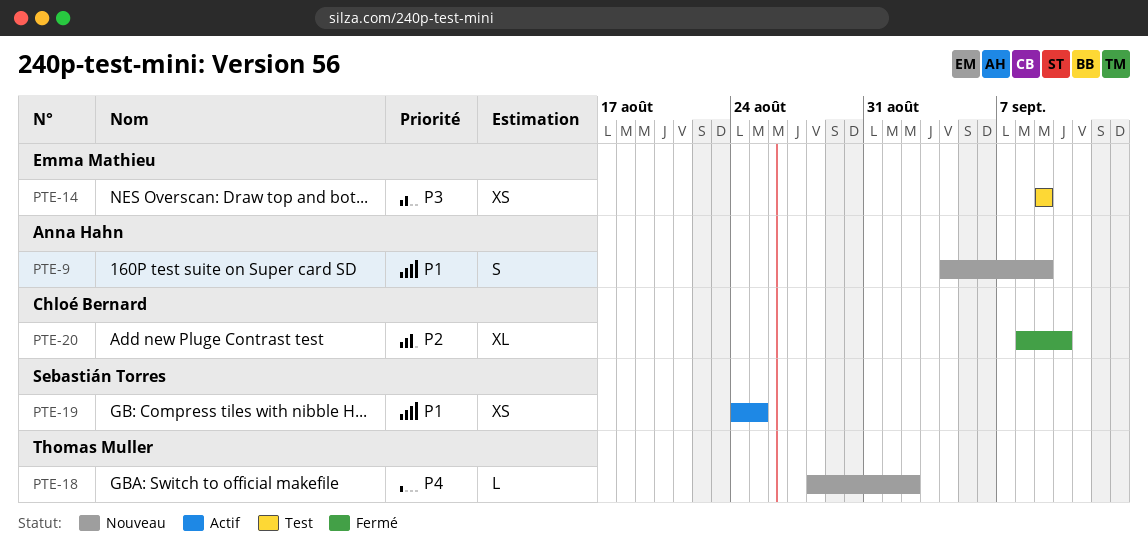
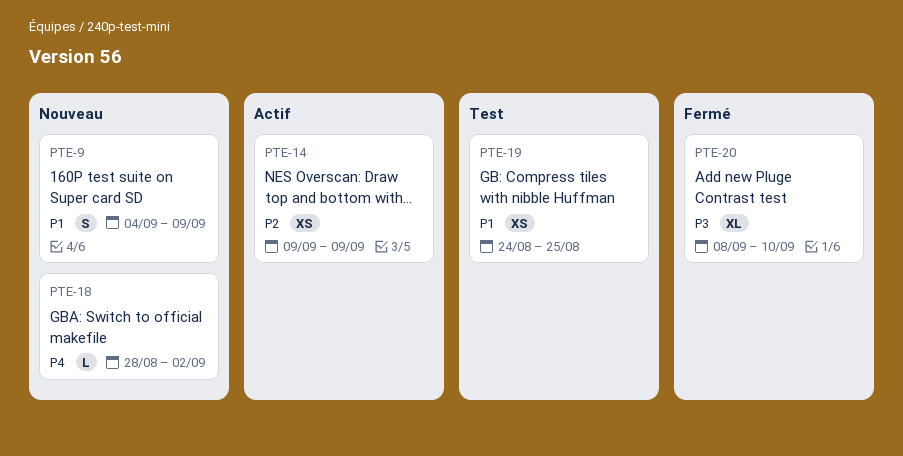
PTE-14, status: Test -> Actif
PTE-14, priority: P3 -> P2
PTE-19, status: Actif -> Test
PTE-20, priority: P2 -> P3

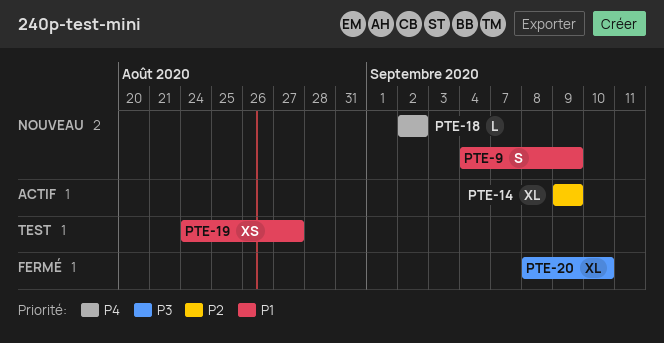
PTE-14, estimate: XS -> XL
PTE-18, start: Aug 28 -> Sep 2
PTE-19, due: Aug 25 -> Aug 27

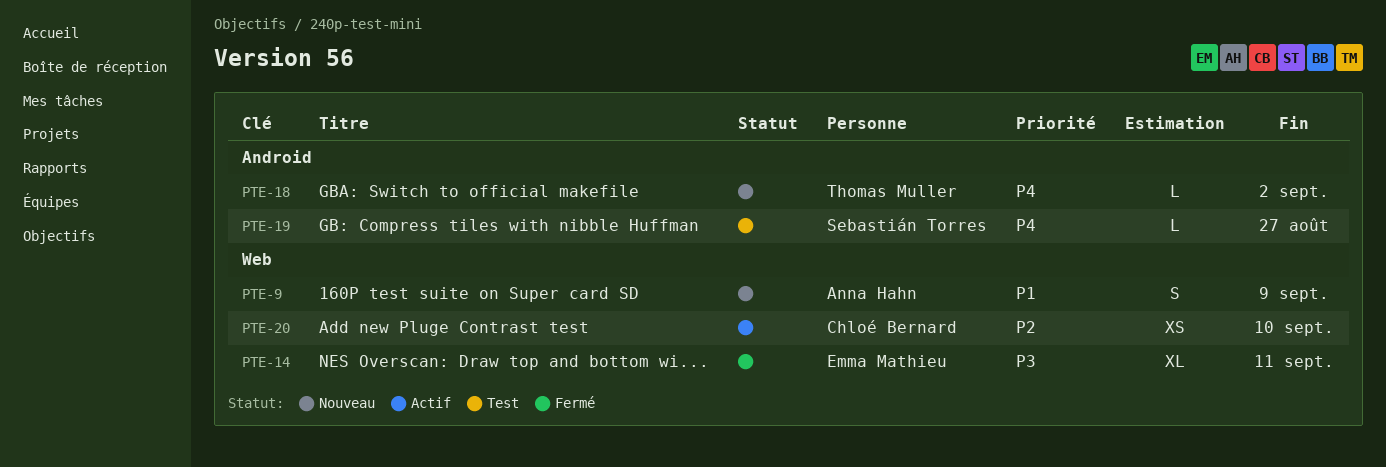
PTE-14, status: Actif -> Fermé
PTE-14, priority: P2 -> P3
PTE-14, due: Sep 9 -> Sep 11
PTE-19, priority: P1 -> P4
PTE-19, estimate: XS -> L
PTE-20, status: Fermé -> Actif
PTE-20, priority: P3 -> P2
PTE-20, estimate: XL -> XS

